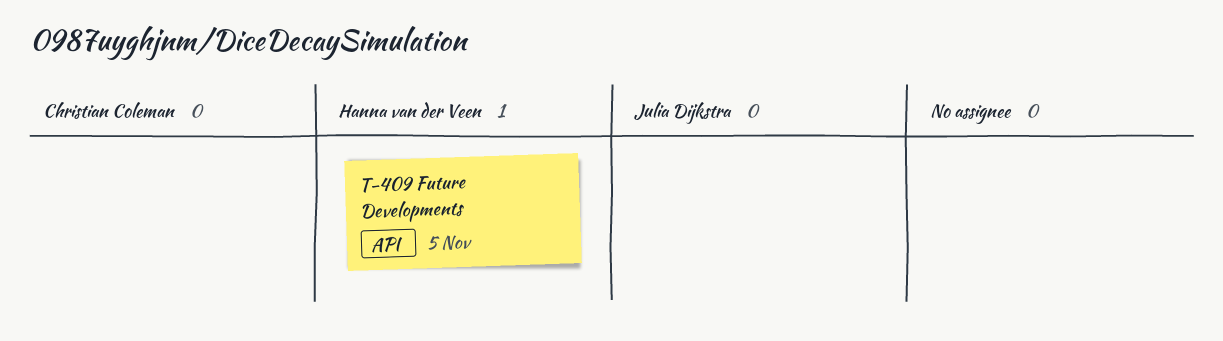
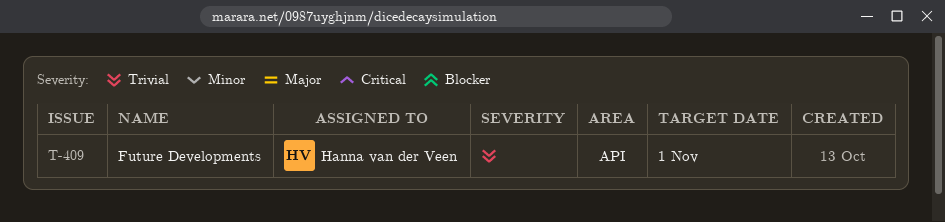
T-409, due: Nov 5 -> Nov 1

